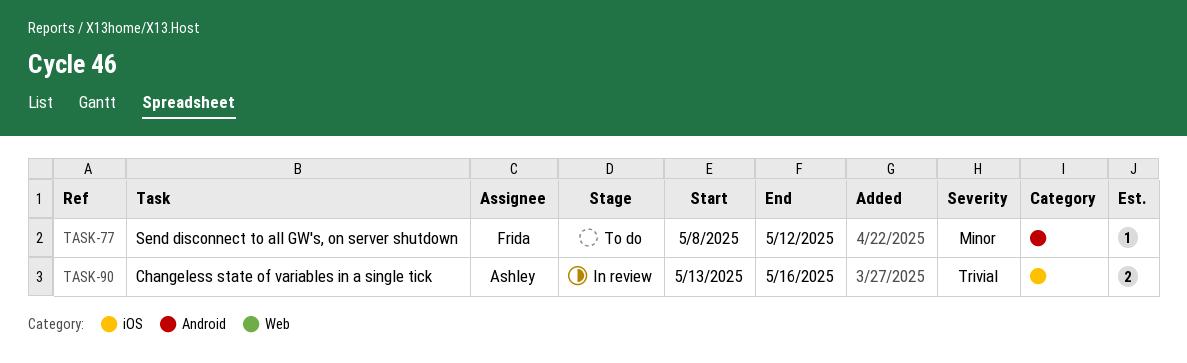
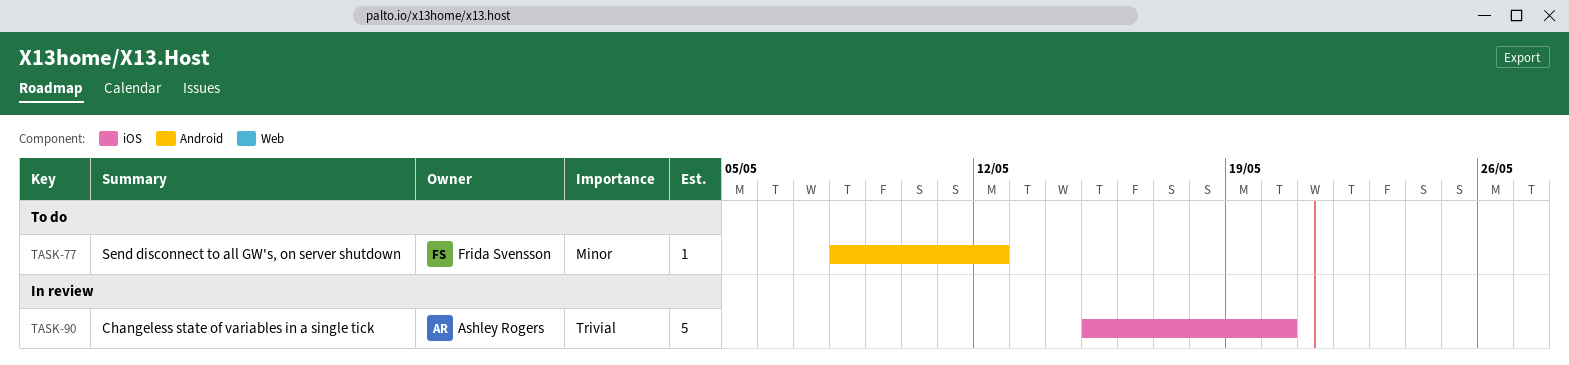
TASK-90, estimate: 2 -> 5
TASK-90, start: May 13 -> May 15
TASK-90, due: May 16 -> May 20

